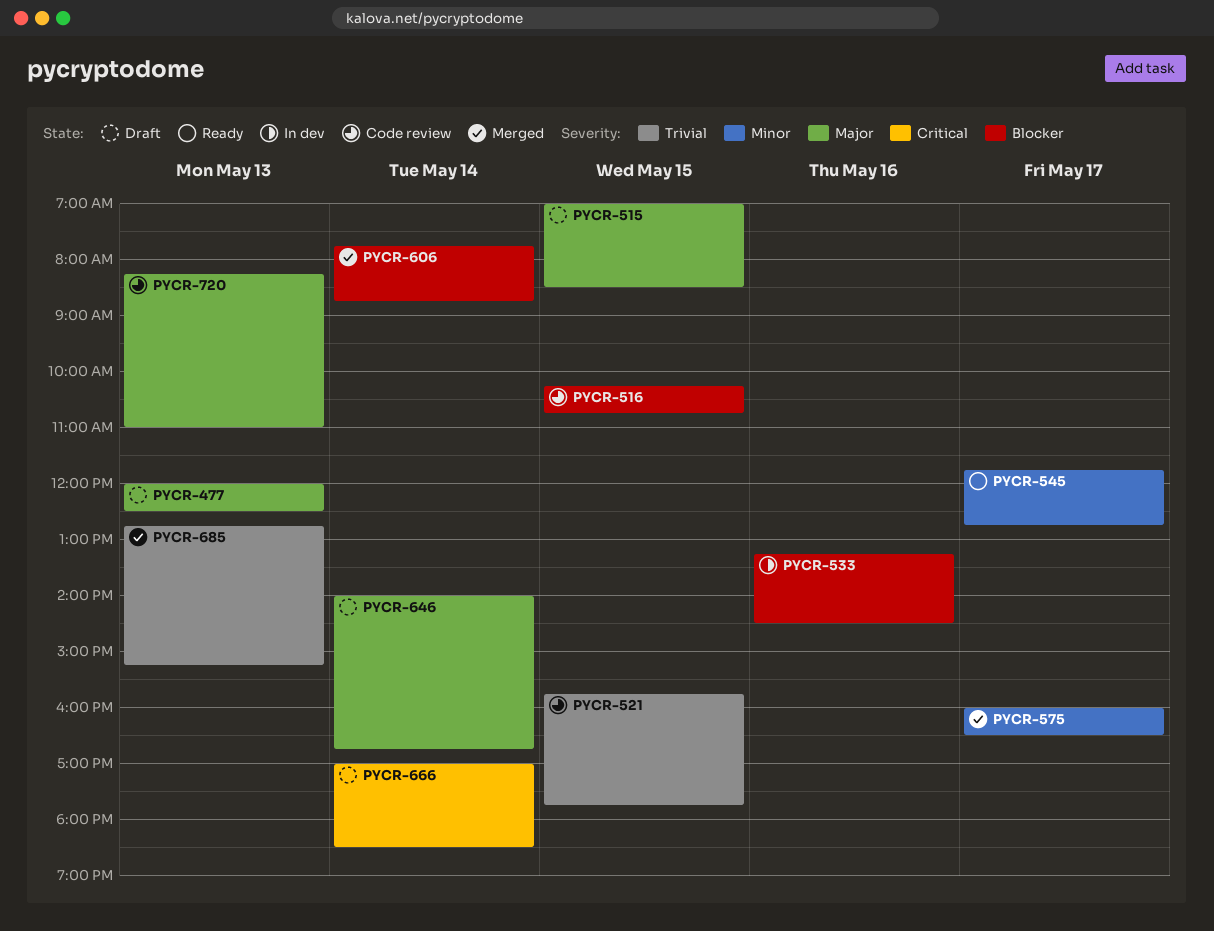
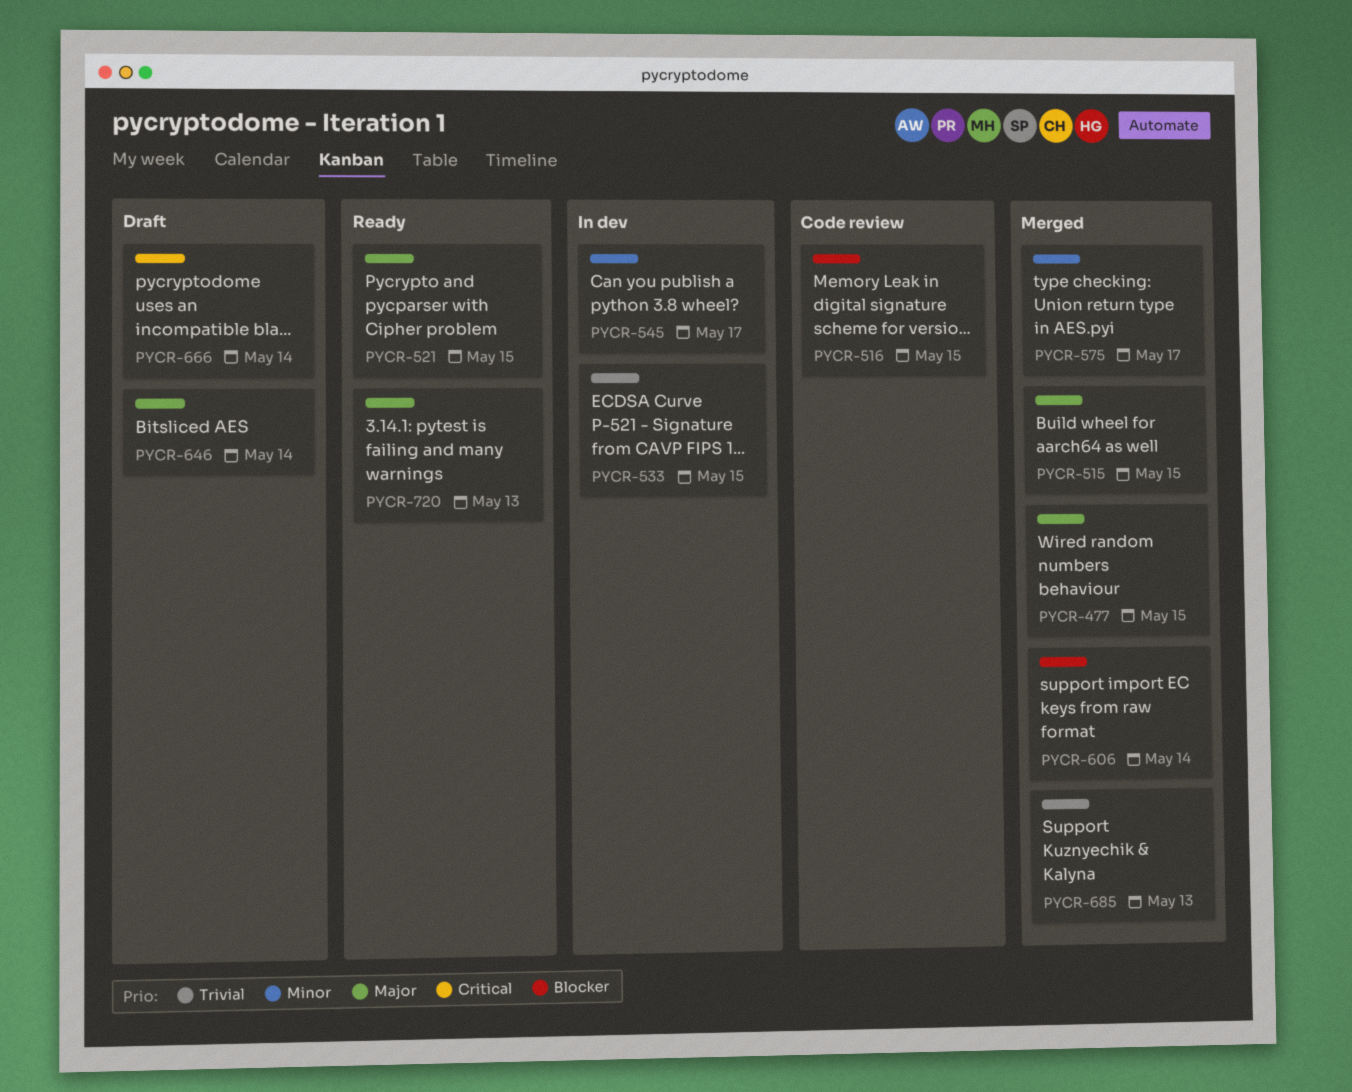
PYCR-477, status: Draft -> Merged
PYCR-477, day: May 13 -> May 15
PYCR-515, status: Draft -> Merged
PYCR-521, status: Code review -> Ready
PYCR-521, priority: Trivial -> Major
PYCR-533, priority: Blocker -> Trivial
PYCR-533, day: May 16 -> May 15
PYCR-545, status: Ready -> In dev
PYCR-720, status: Code review -> Ready

